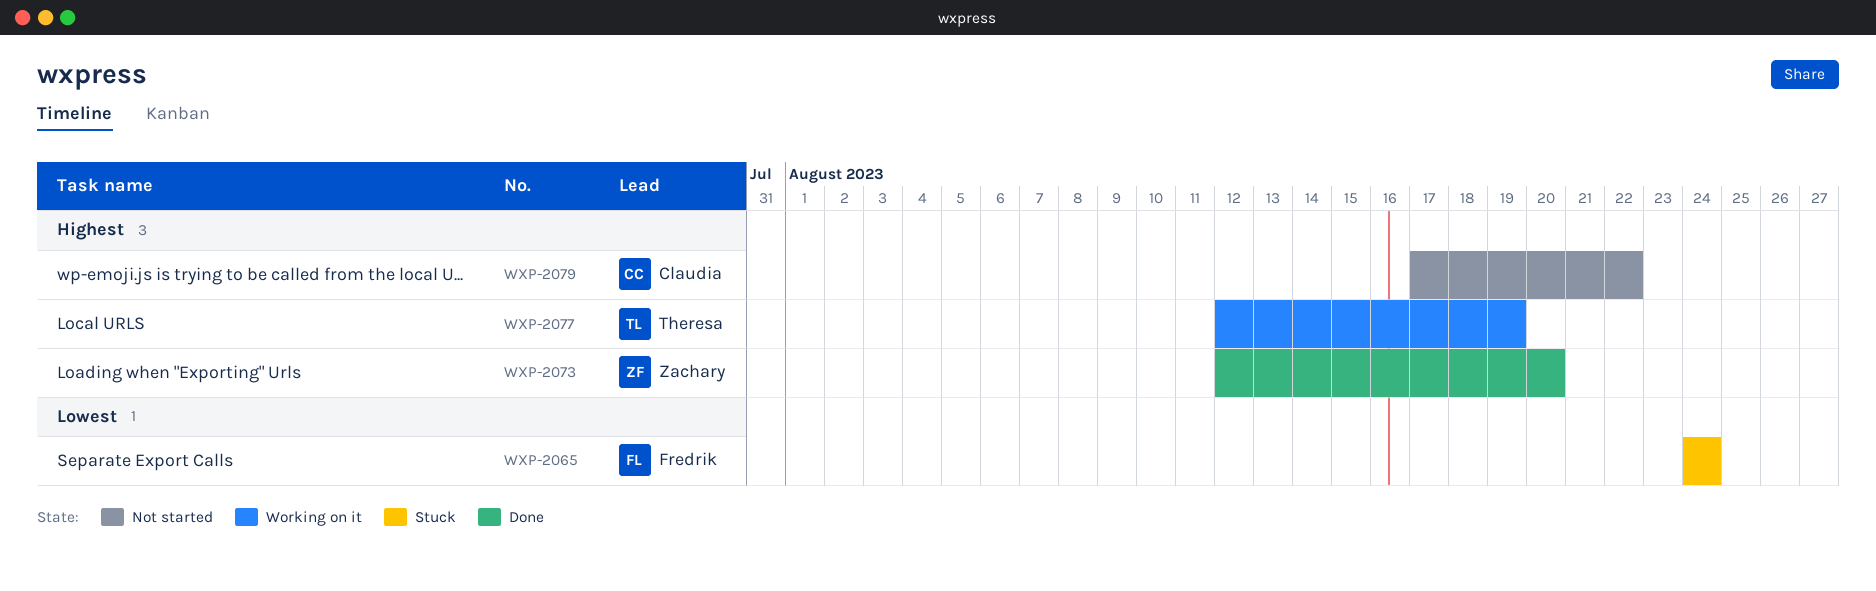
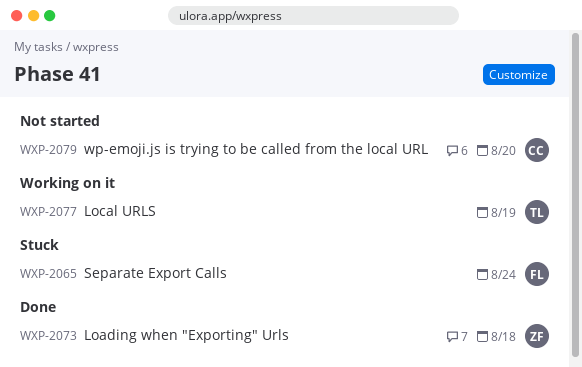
WXP-2073, due: Aug 20 -> Aug 18
WXP-2079, due: Aug 22 -> Aug 20

